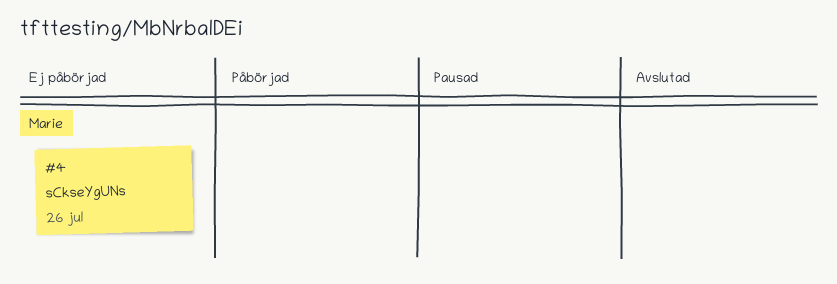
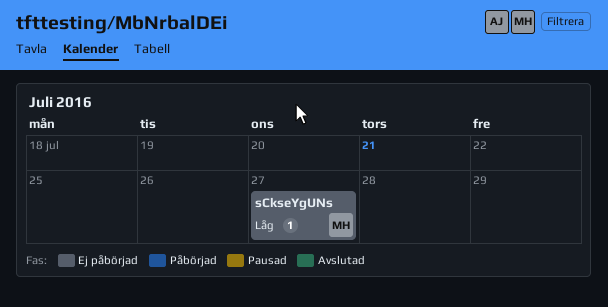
sCkseYgUNs, due: Jul 26 -> Jul 27

